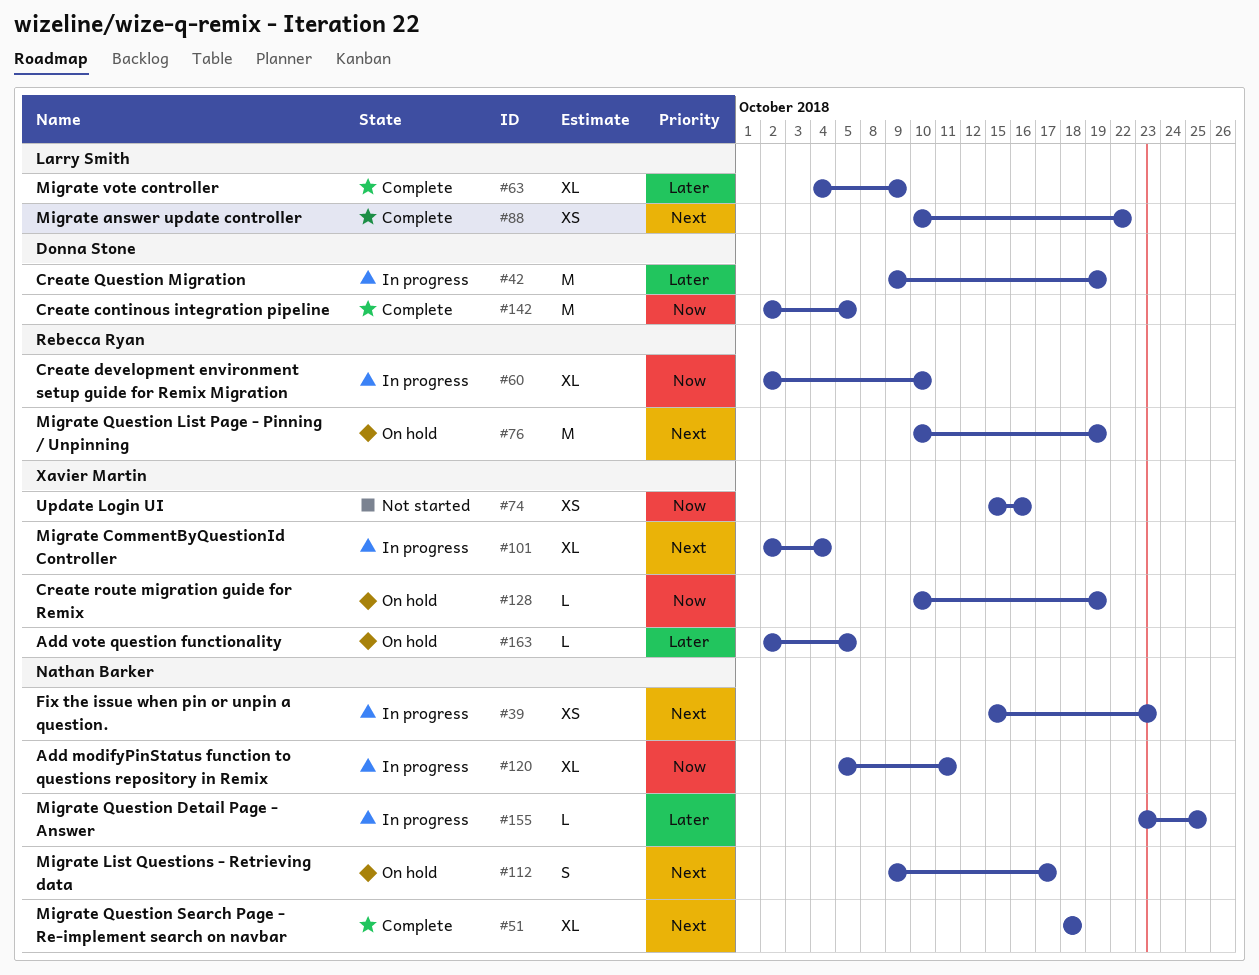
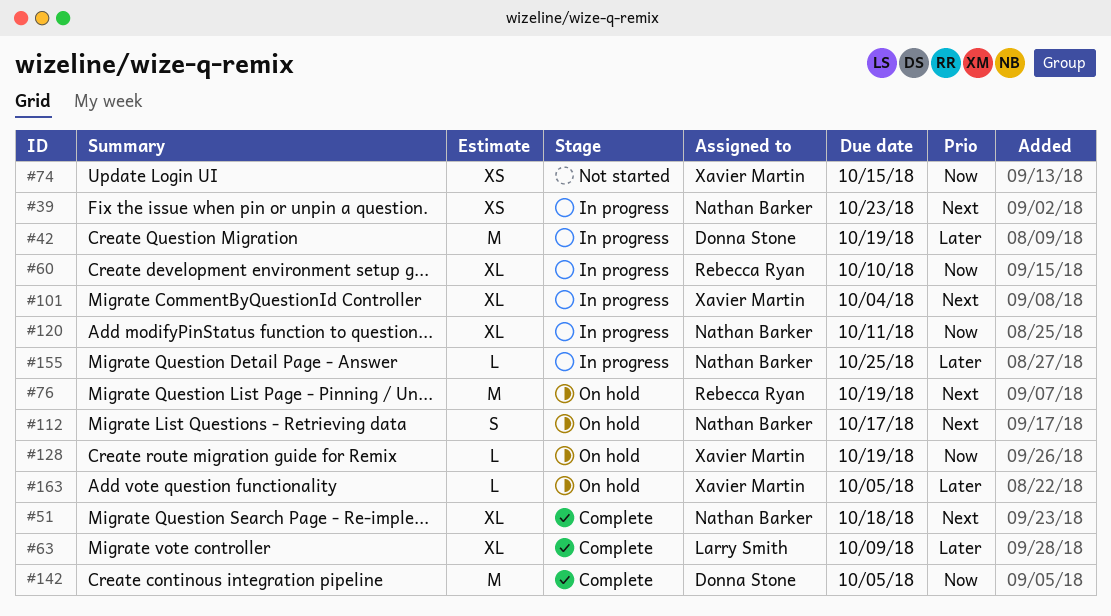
#74, due: Oct 16 -> Oct 15
#88: present -> none

